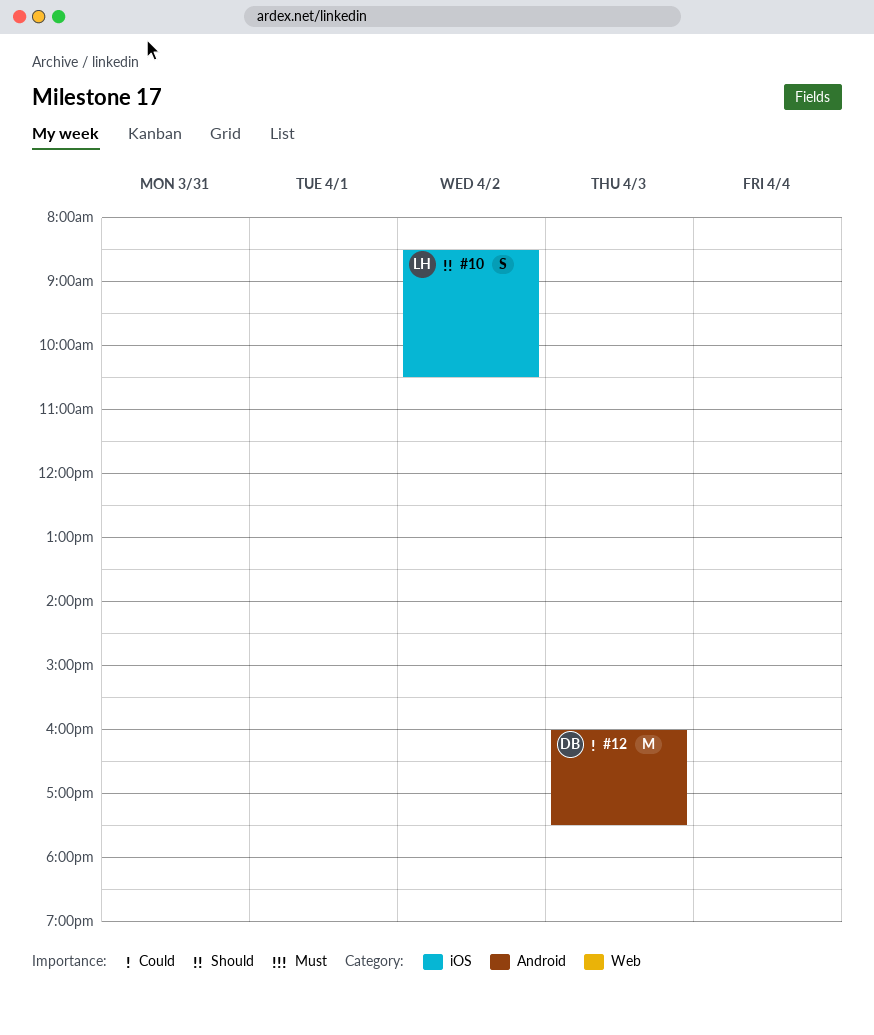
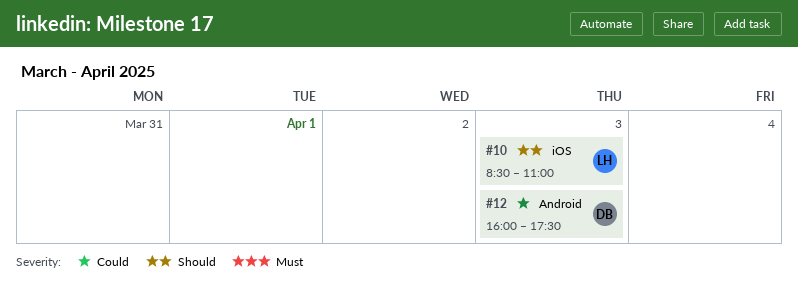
#10, day: Apr 2 -> Apr 3
#10, ends: 10:30 -> 11:00

